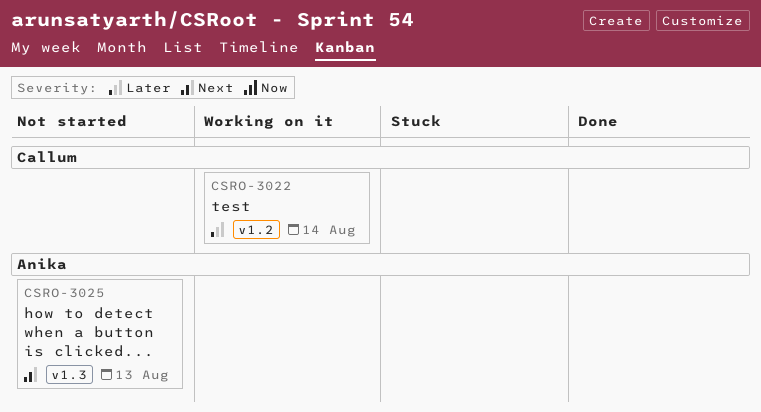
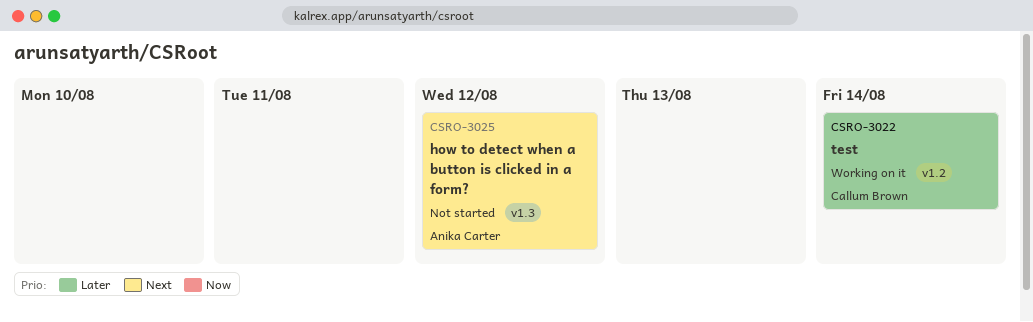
CSRO-3025, due: Aug 13 -> Aug 12

